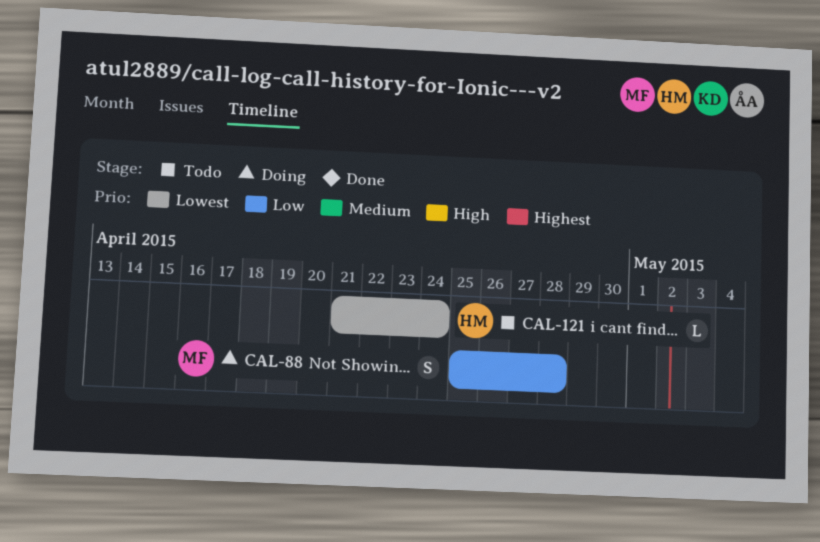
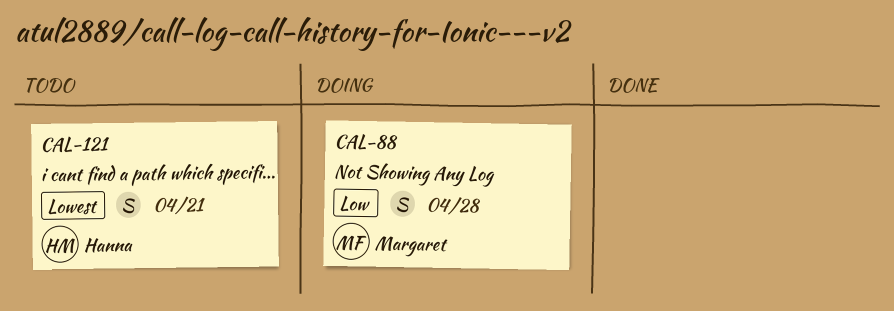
CAL-121, estimate: L -> S
CAL-121, due: Apr 24 -> Apr 21

